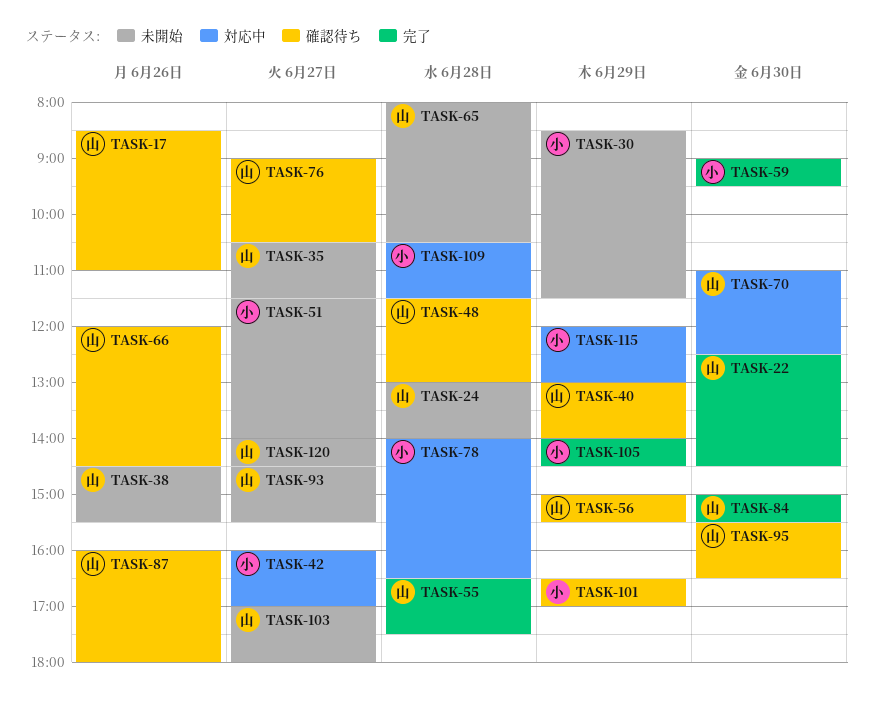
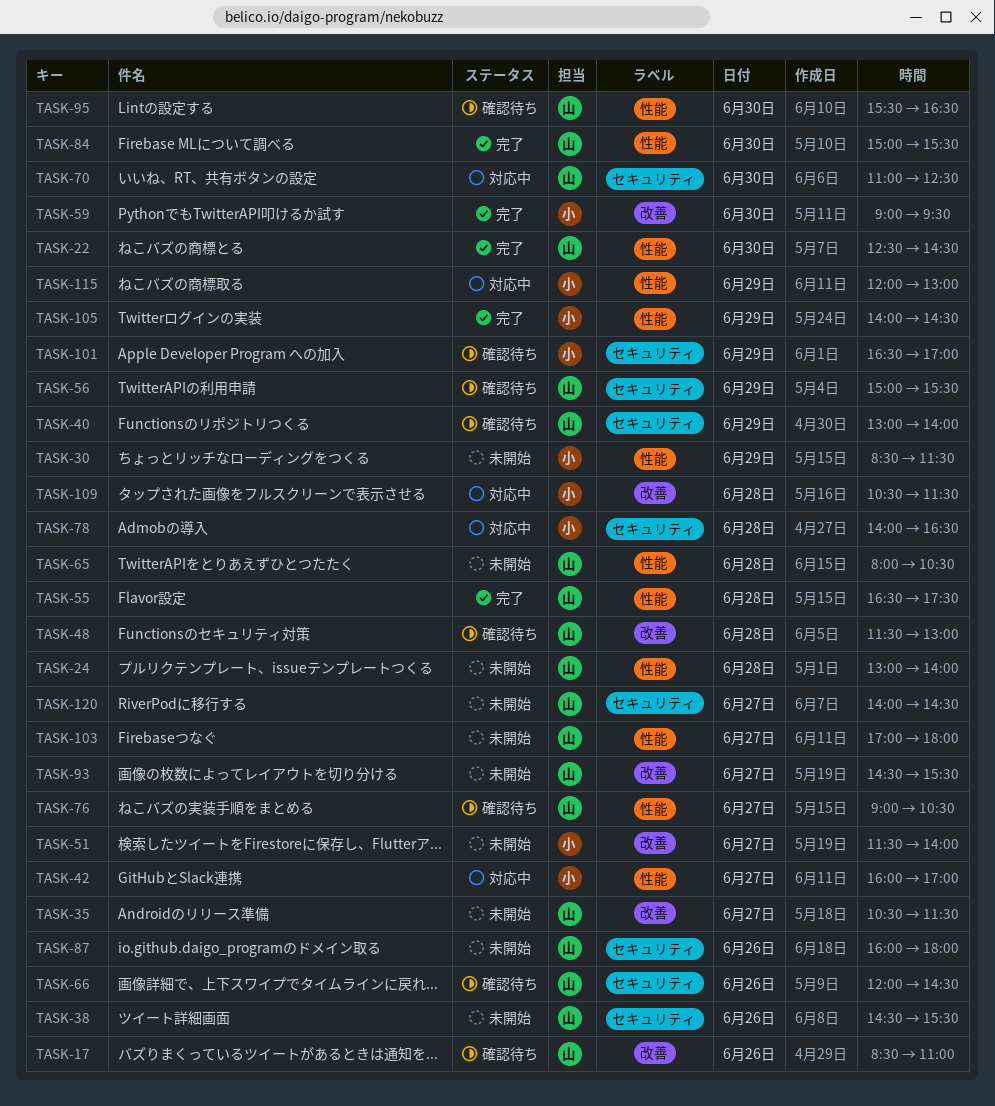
TASK-87, status: 確認待ち -> 未開始

